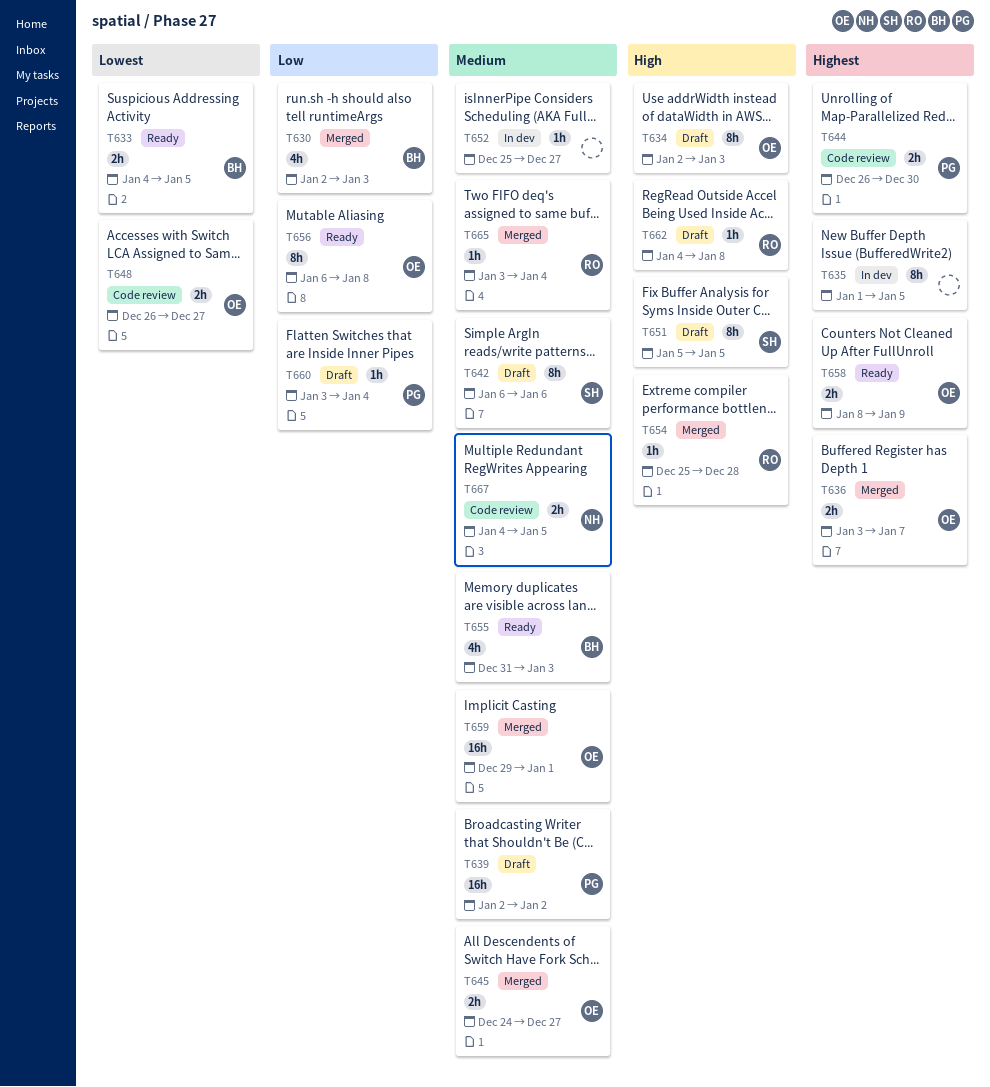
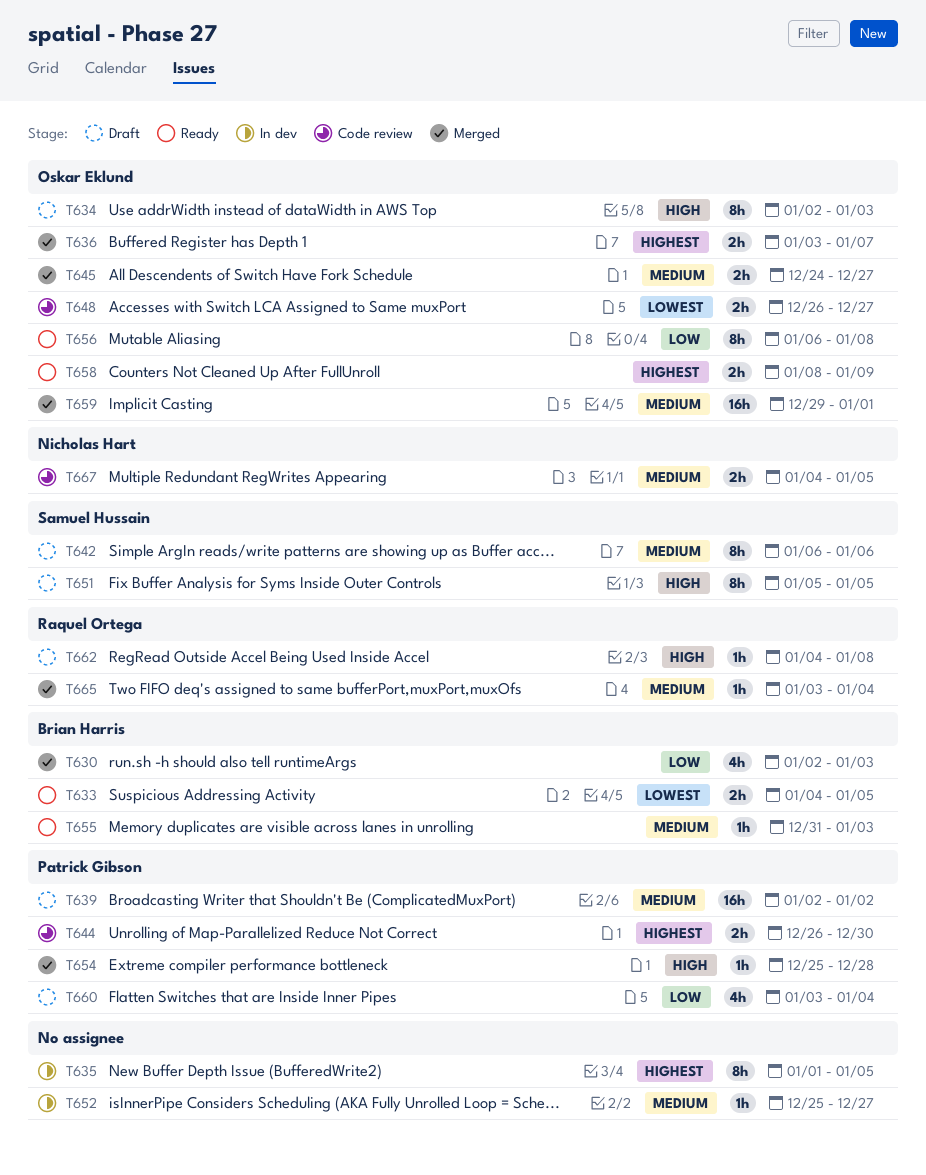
T654, owner: Raquel Ortega -> Patrick Gibson
T655, estimate: 4h -> 1h
T660, estimate: 1h -> 4h

